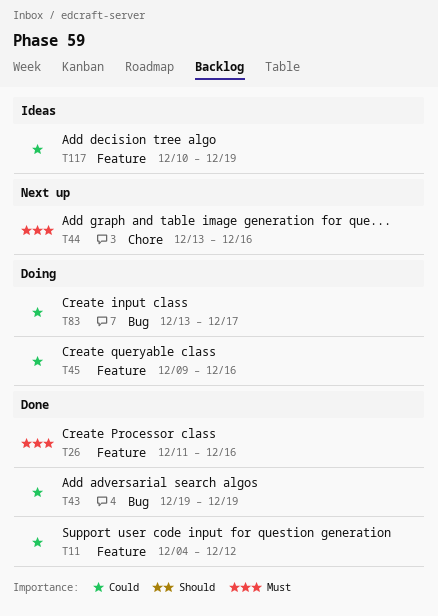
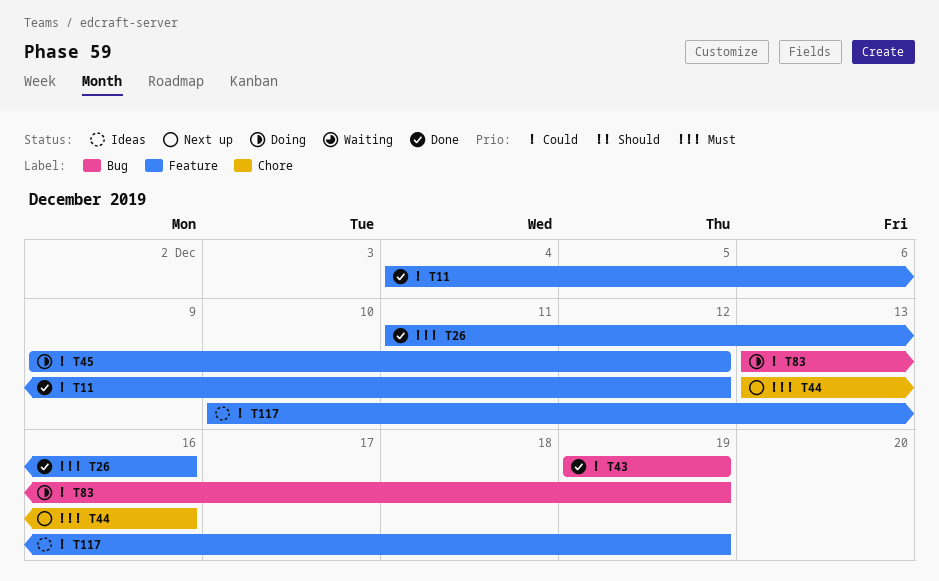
T45, due: Dec 16 -> Dec 12
T83, due: Dec 17 -> Dec 19

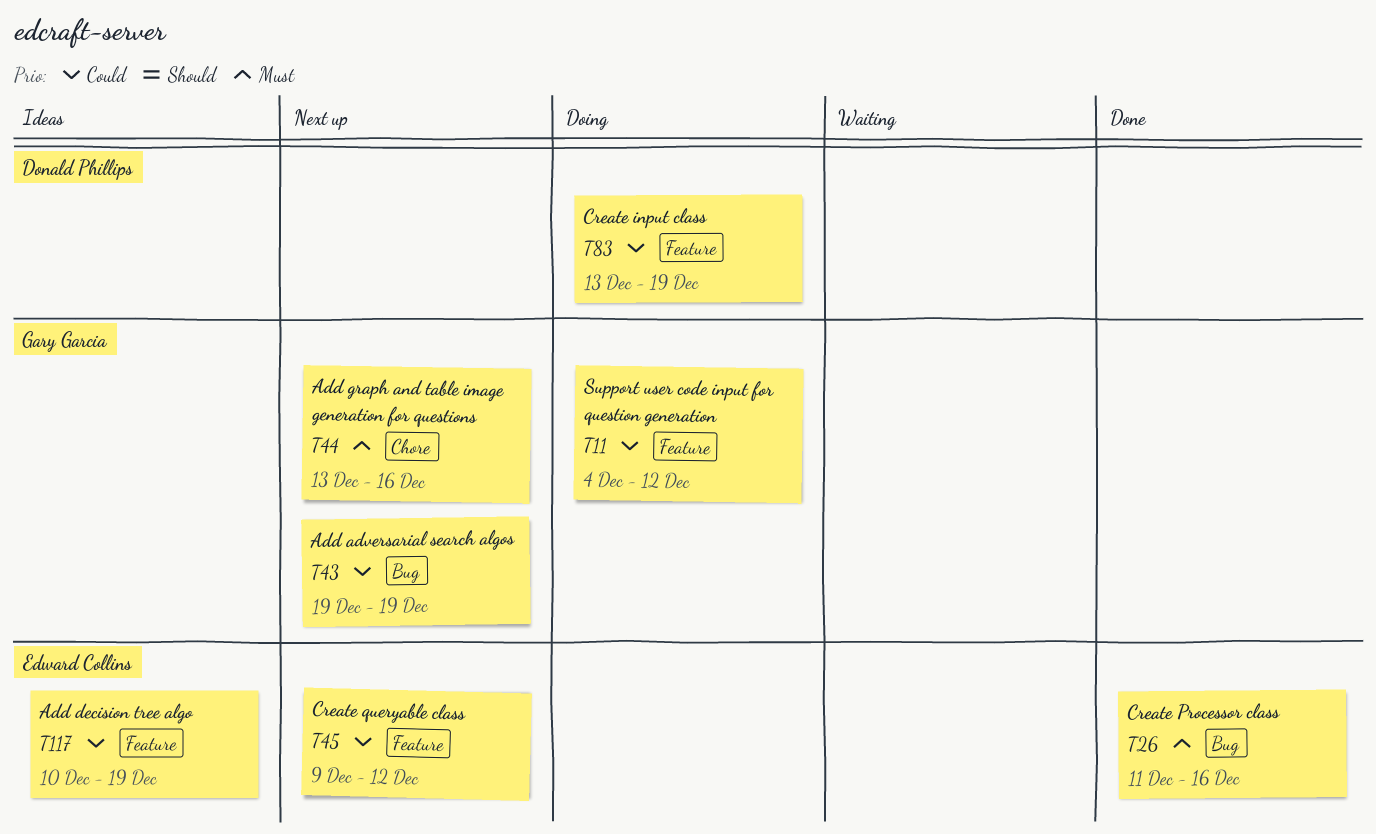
T11, status: Done -> Doing
T26, label: Feature -> Bug
T43, status: Done -> Next up
T45, status: Doing -> Next up
T83, label: Bug -> Feature

